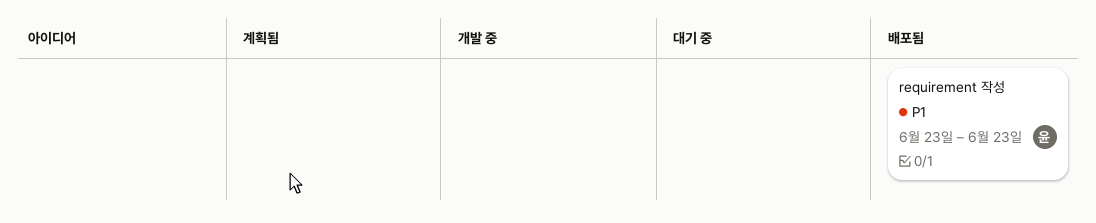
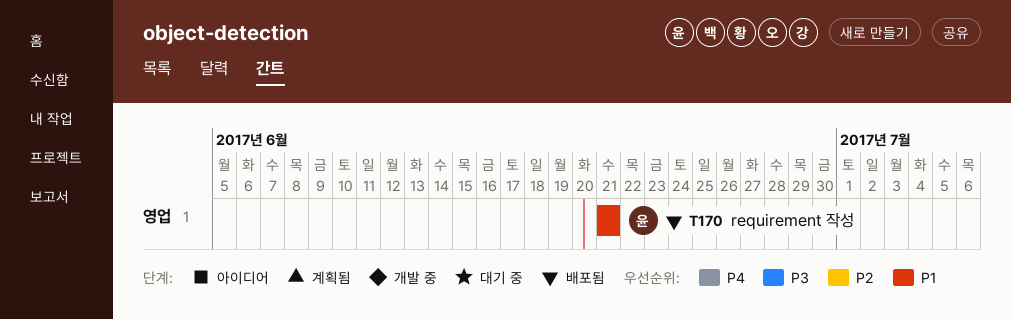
requirement 작성, start: Jun 23 -> Jun 21
requirement 작성, due: Jun 23 -> Jun 21

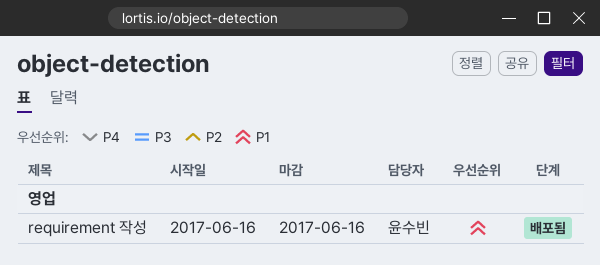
requirement 작성, start: Jun 21 -> Jun 16
requirement 작성, due: Jun 21 -> Jun 16

